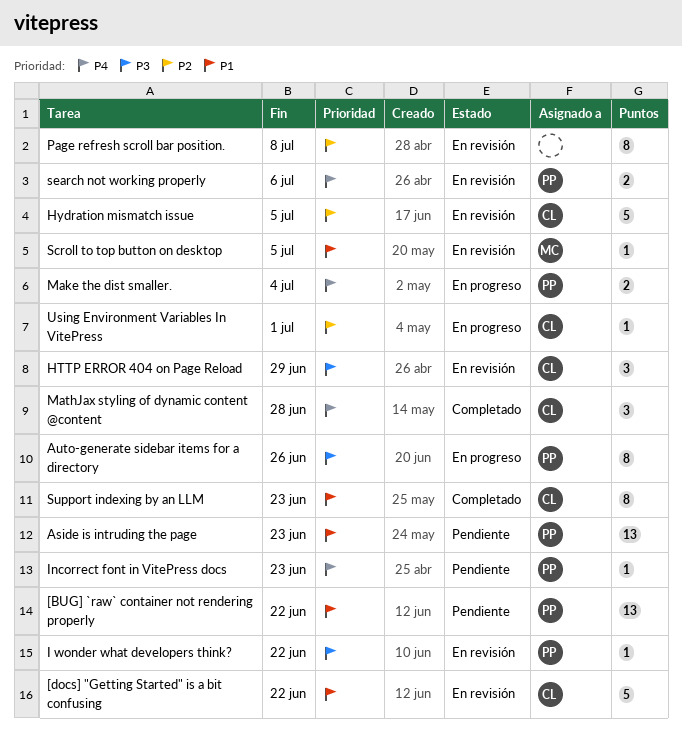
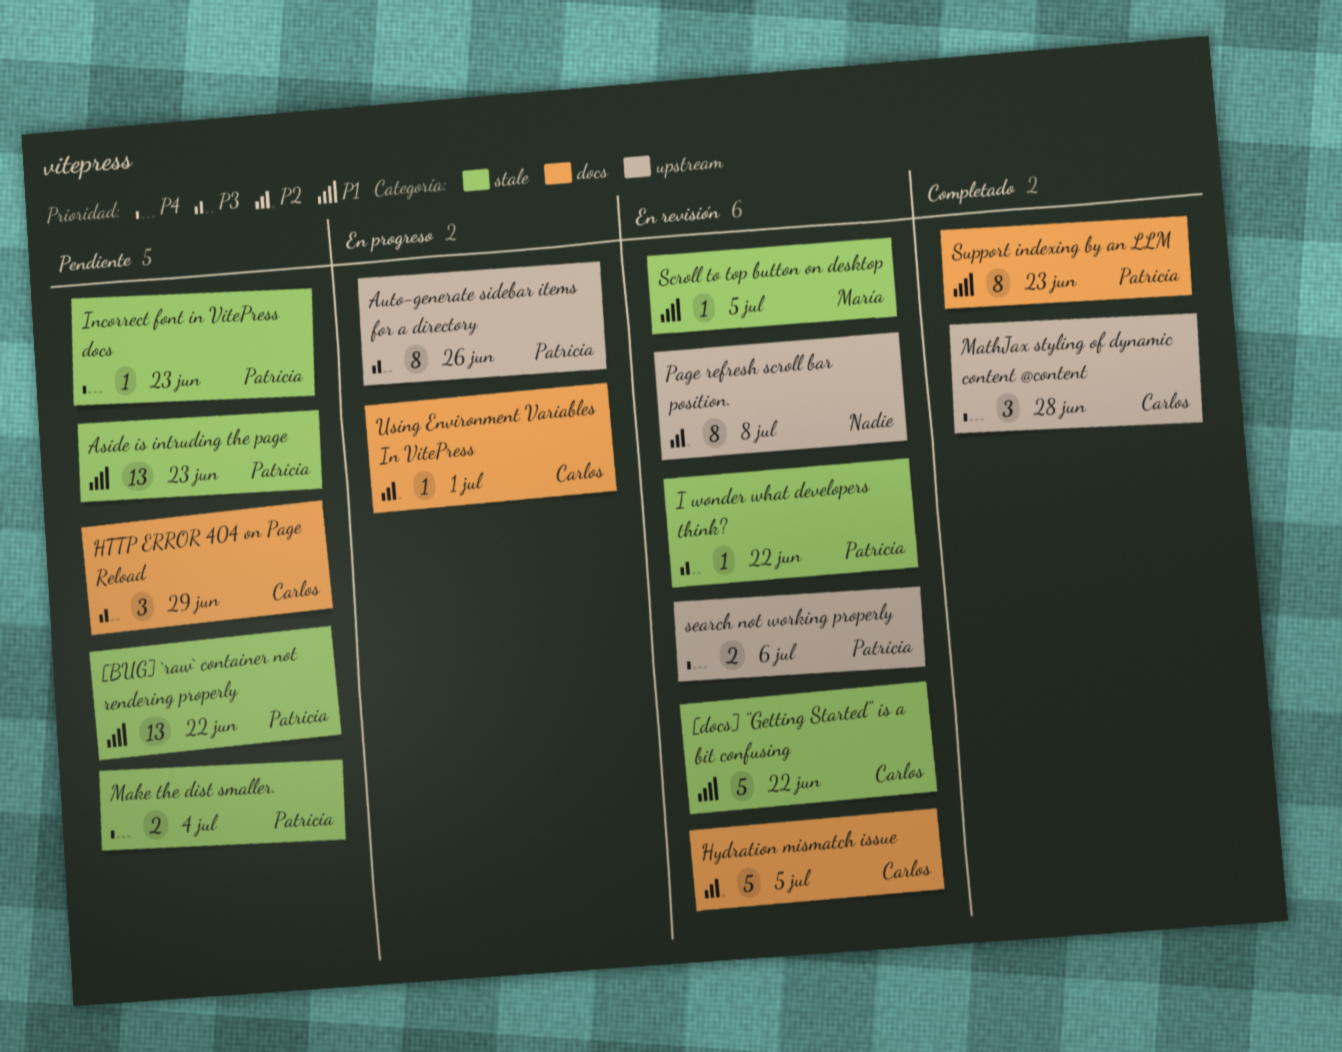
HTTP ERROR 404 on Page Reload, status: En revisión -> Pendiente
Make the dist smaller., status: En progreso -> Pendiente
Support indexing by an LLM, owner: Carlos -> Patricia

